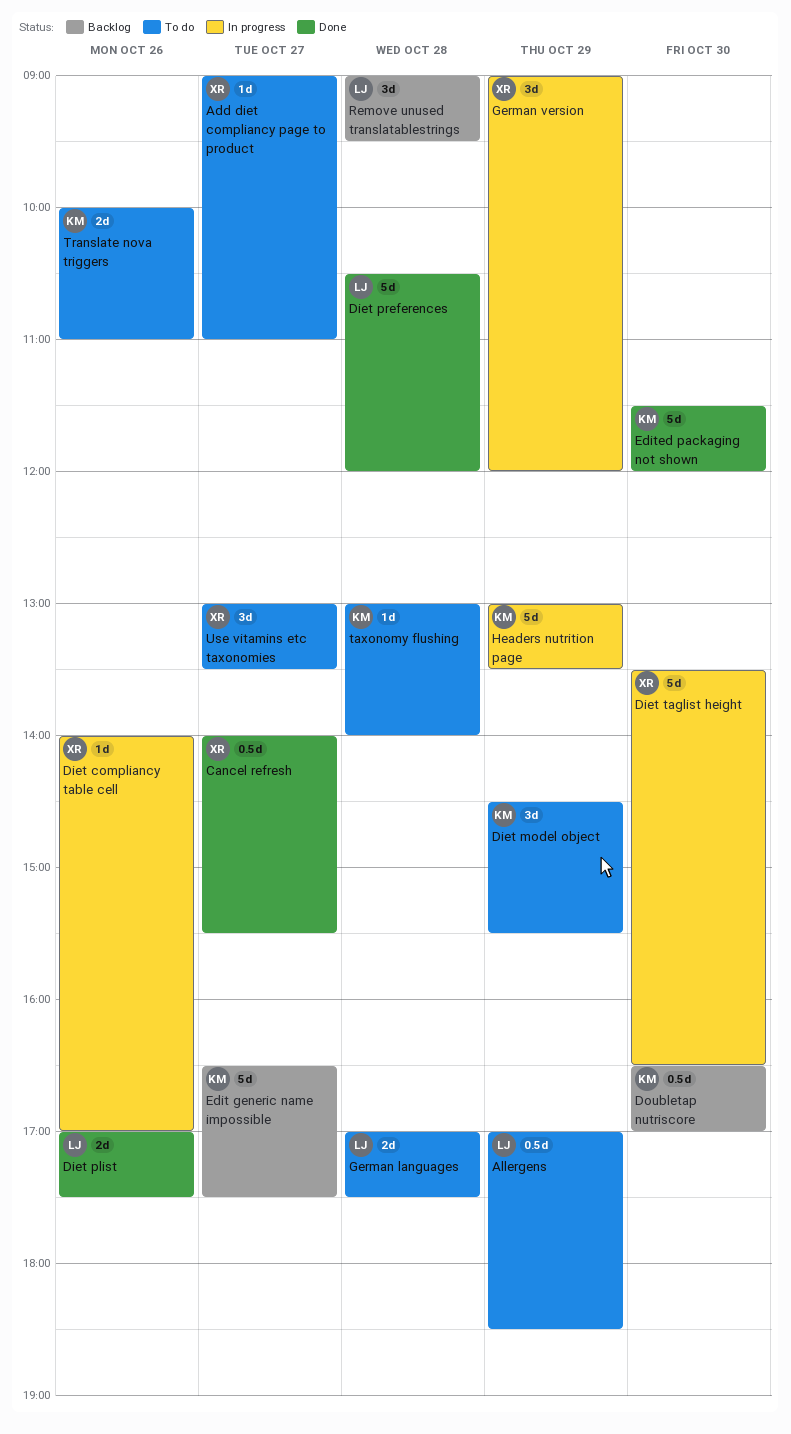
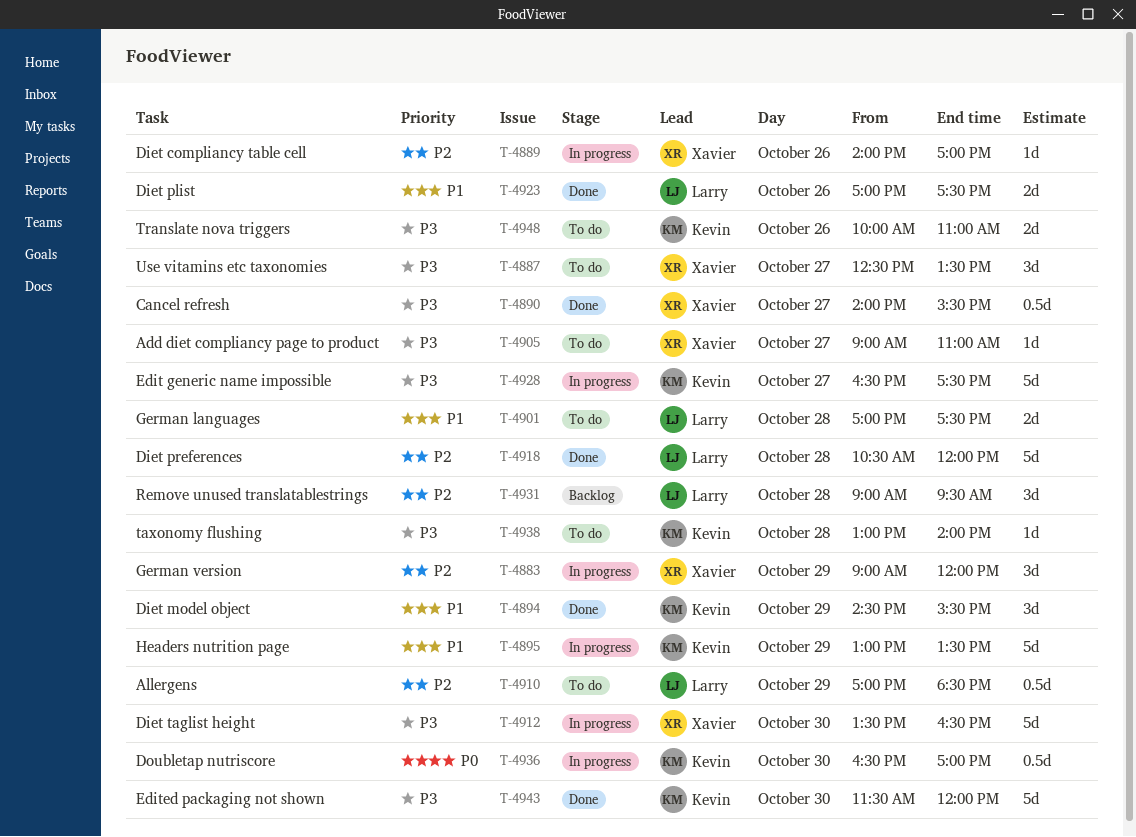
Diet model object, status: To do -> Done
Doubletap nutriscore, status: Backlog -> In progress
Edit generic name impossible, status: Backlog -> In progress
Use vitamins etc taxonomies, begins: 13:00 -> 12:30

